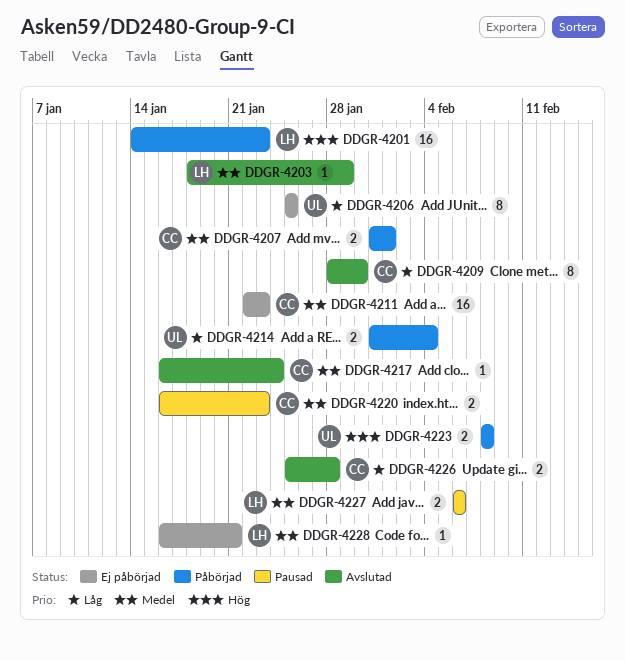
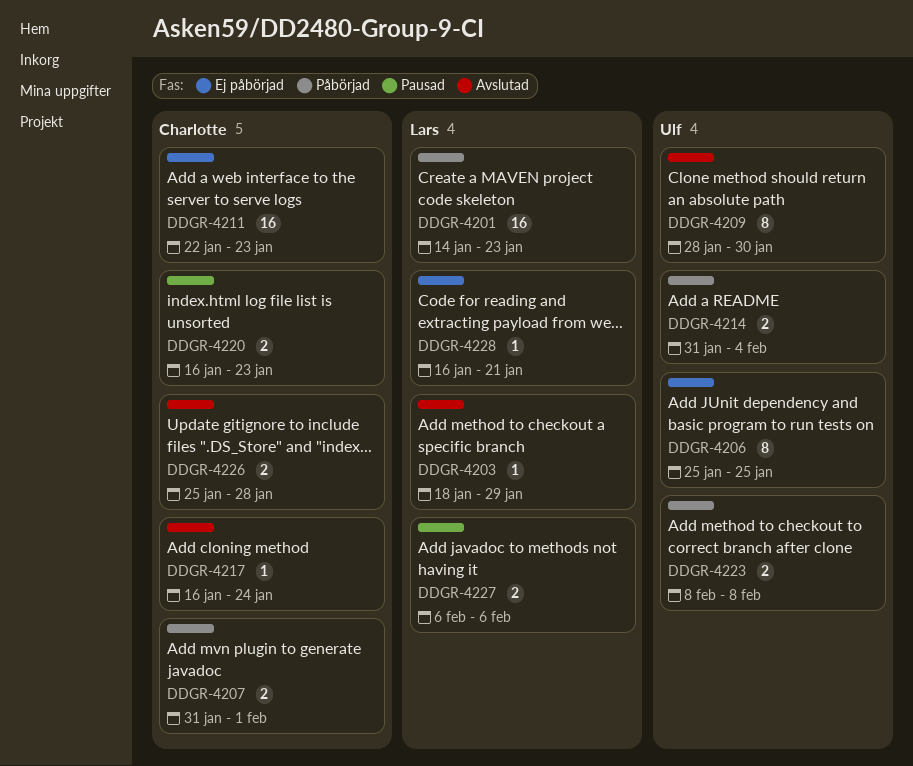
DDGR-4209, owner: Charlotte -> Ulf

